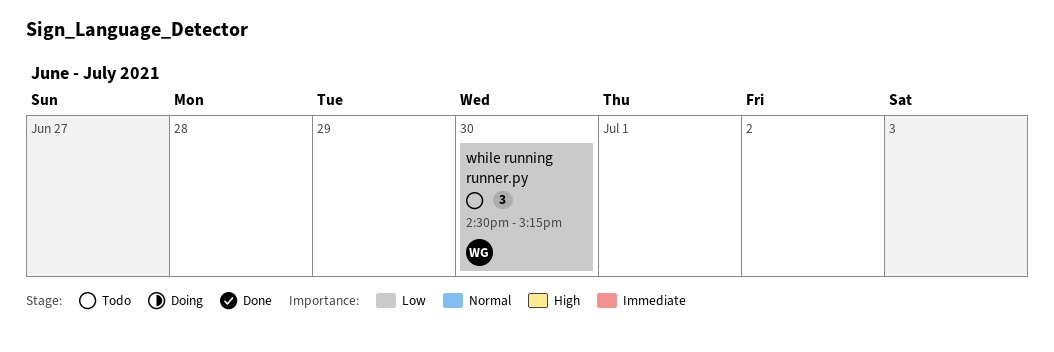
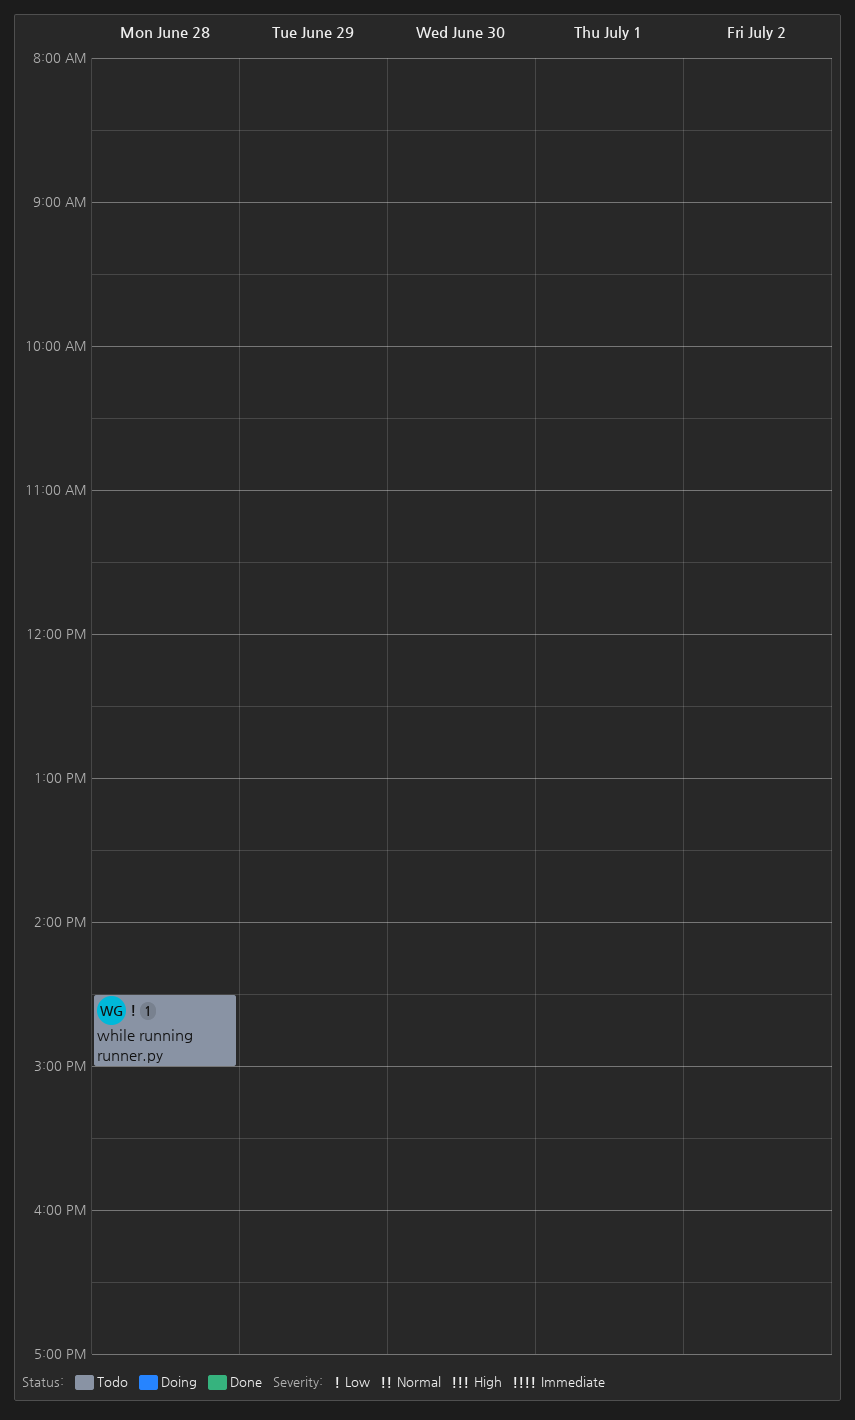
while running runner.py, estimate: 3 -> 1
while running runner.py, day: Jun 30 -> Jun 28
while running runner.py, ends: 15:15 -> 15:00

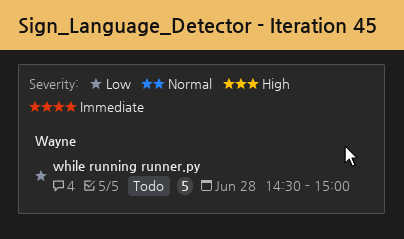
while running runner.py, estimate: 1 -> 5

